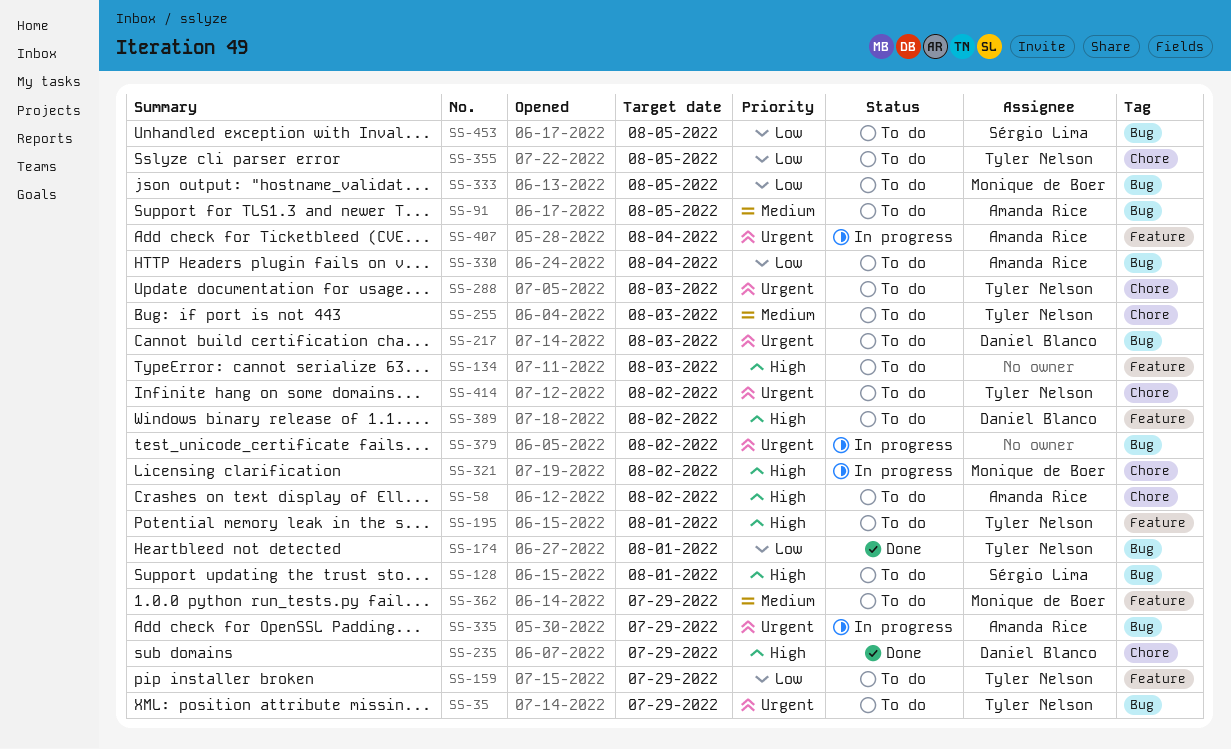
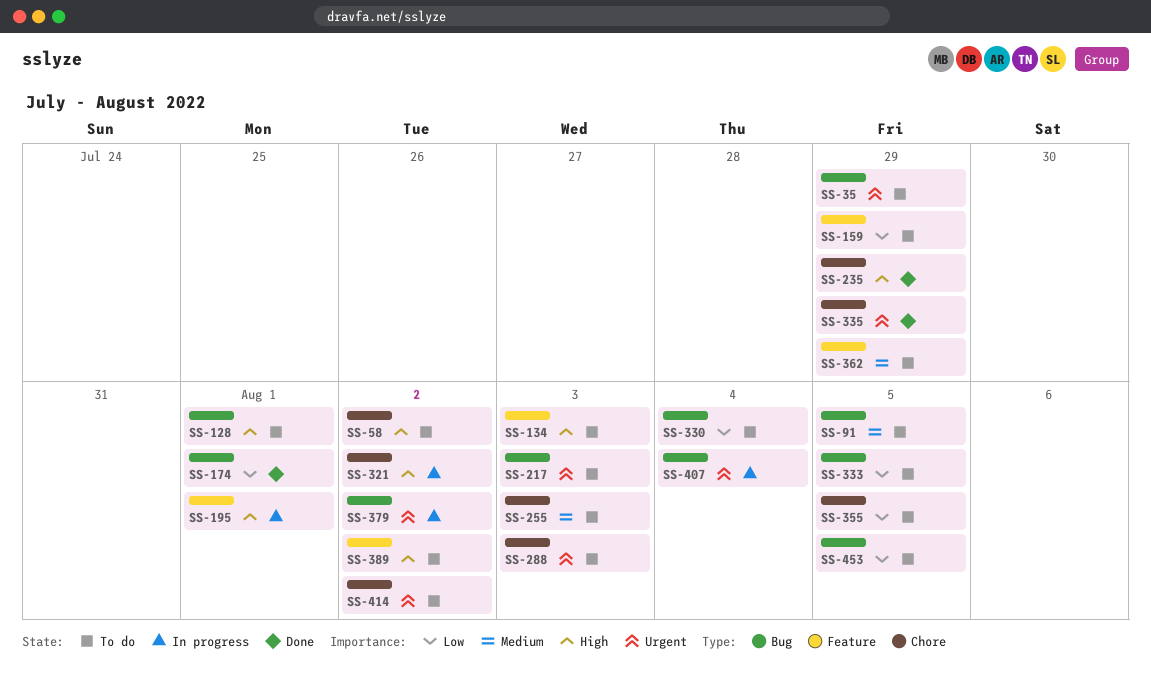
SS-195, status: To do -> In progress
SS-335, status: In progress -> Done
SS-335, label: Bug -> Chore
SS-407, label: Feature -> Bug

